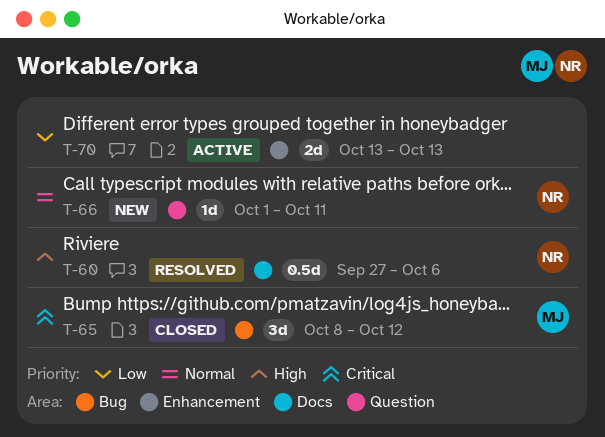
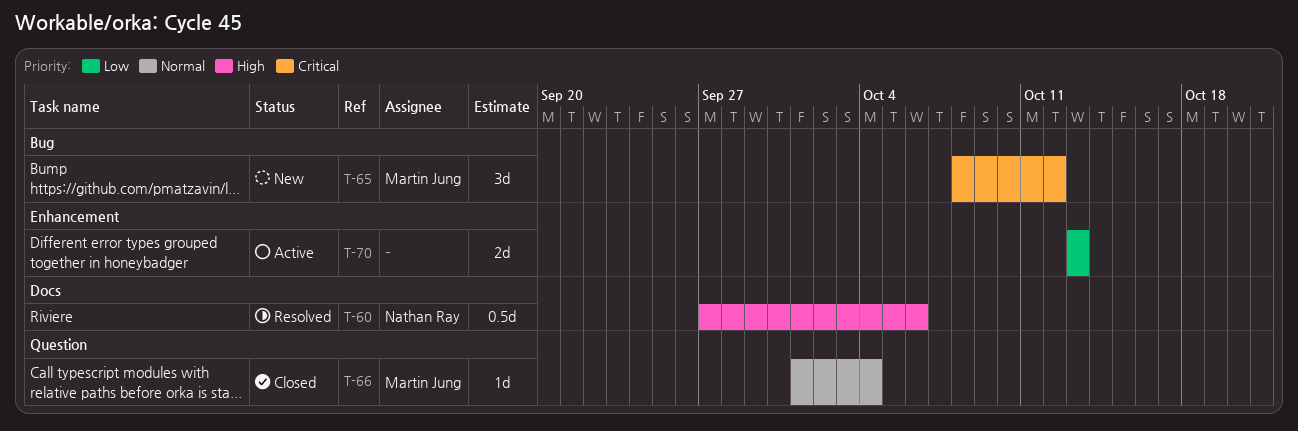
T-65, status: Closed -> New
T-66, status: New -> Closed
T-66, owner: Nathan Ray -> Martin Jung
T-66, due: Oct 11 -> Oct 4

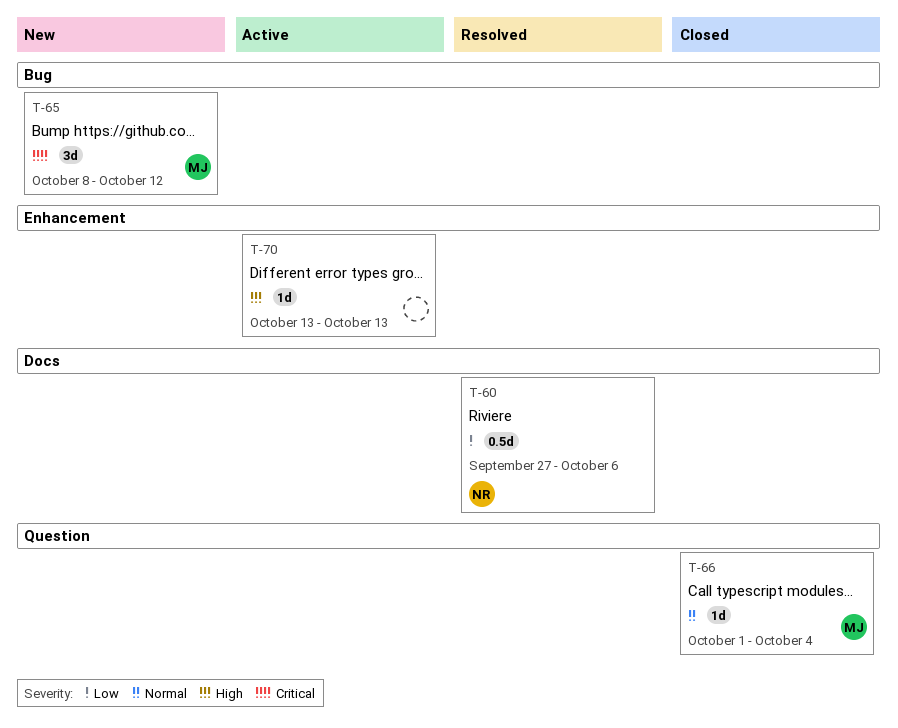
T-60, priority: High -> Low
T-70, priority: Low -> High
T-70, estimate: 2d -> 1d

